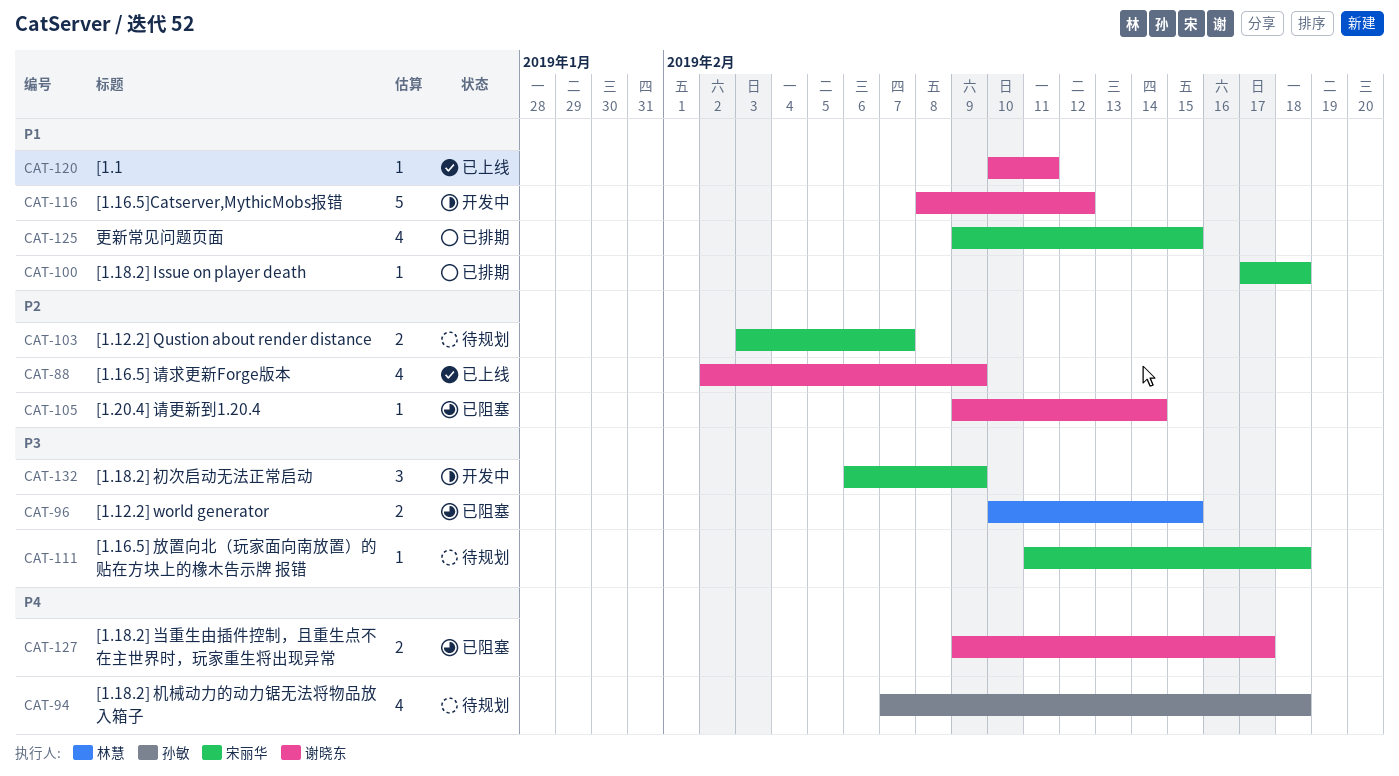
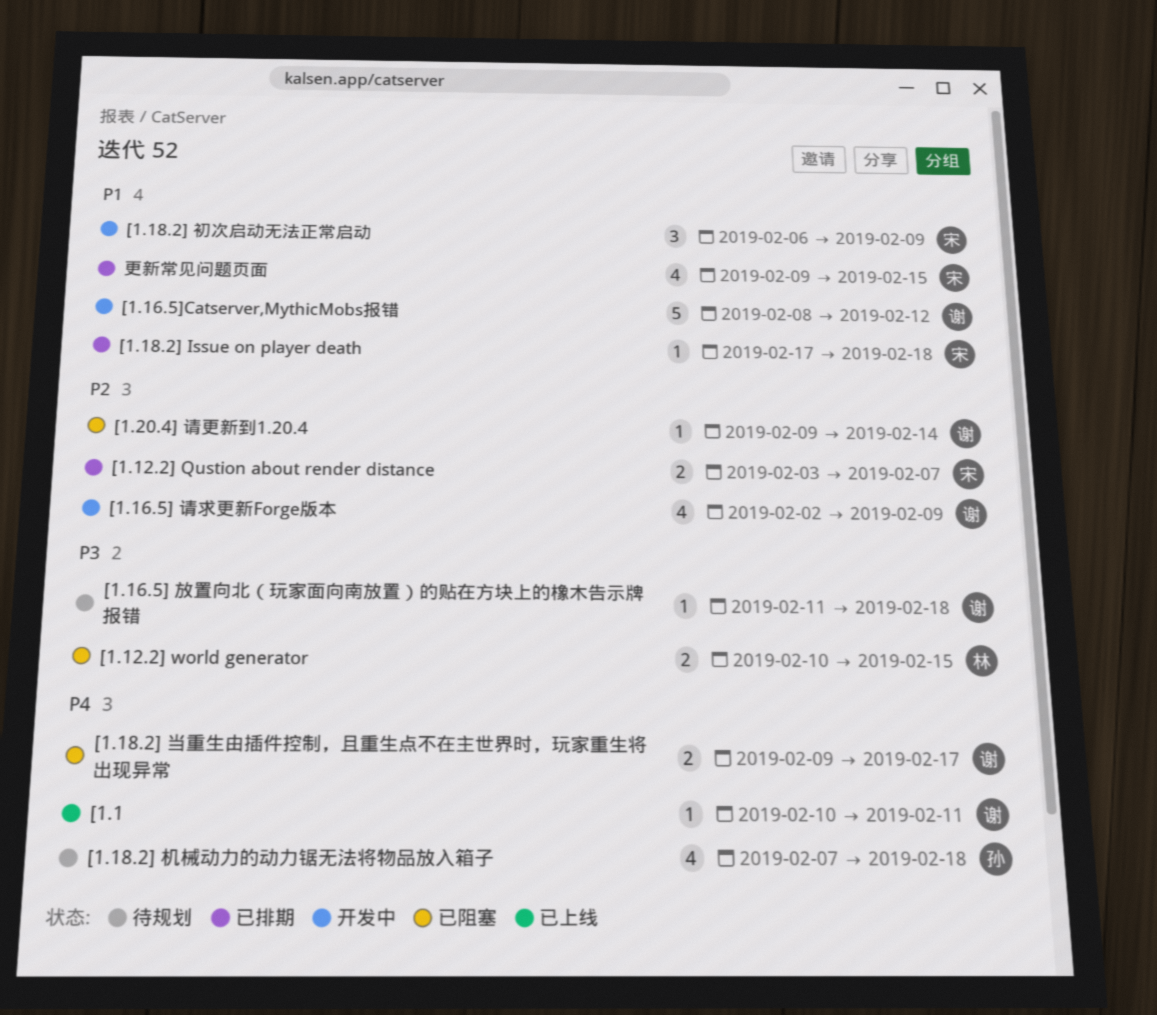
[1.1, priority: P1 -> P4
[1.12.2] Qustion about render distance, status: 待规划 -> 已排期
[1.16.5] 放置向北（玩家面向南放置）的贴在方块上的橡木告示牌 报错, owner: 宋丽华 -> 谢晓东
[1.16.5] 请求更新Forge版本, status: 已上线 -> 开发中
[1.18.2] 初次启动无法正常启动, priority: P3 -> P1

